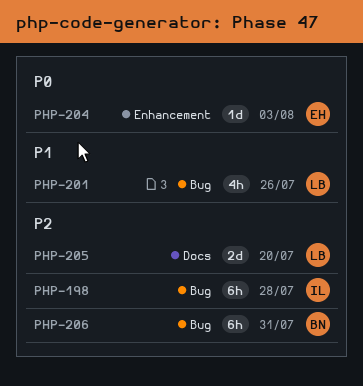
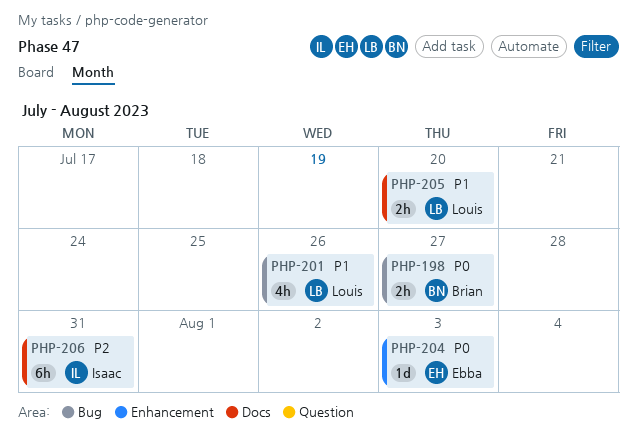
PHP-198, owner: Isaac -> Brian
PHP-198, priority: P2 -> P0
PHP-198, estimate: 6h -> 2h
PHP-198, due: Jul 28 -> Jul 27
PHP-205, priority: P2 -> P1
PHP-205, estimate: 2d -> 2h
PHP-206, owner: Brian -> Isaac
PHP-206, label: Bug -> Docs

